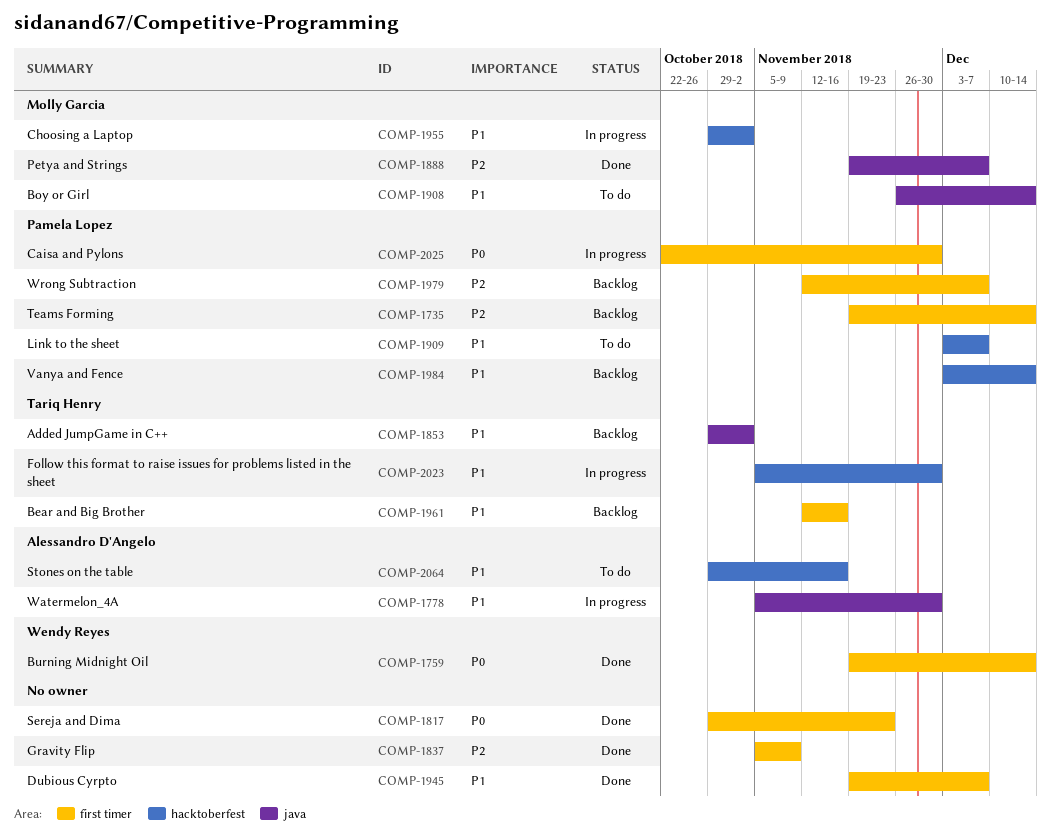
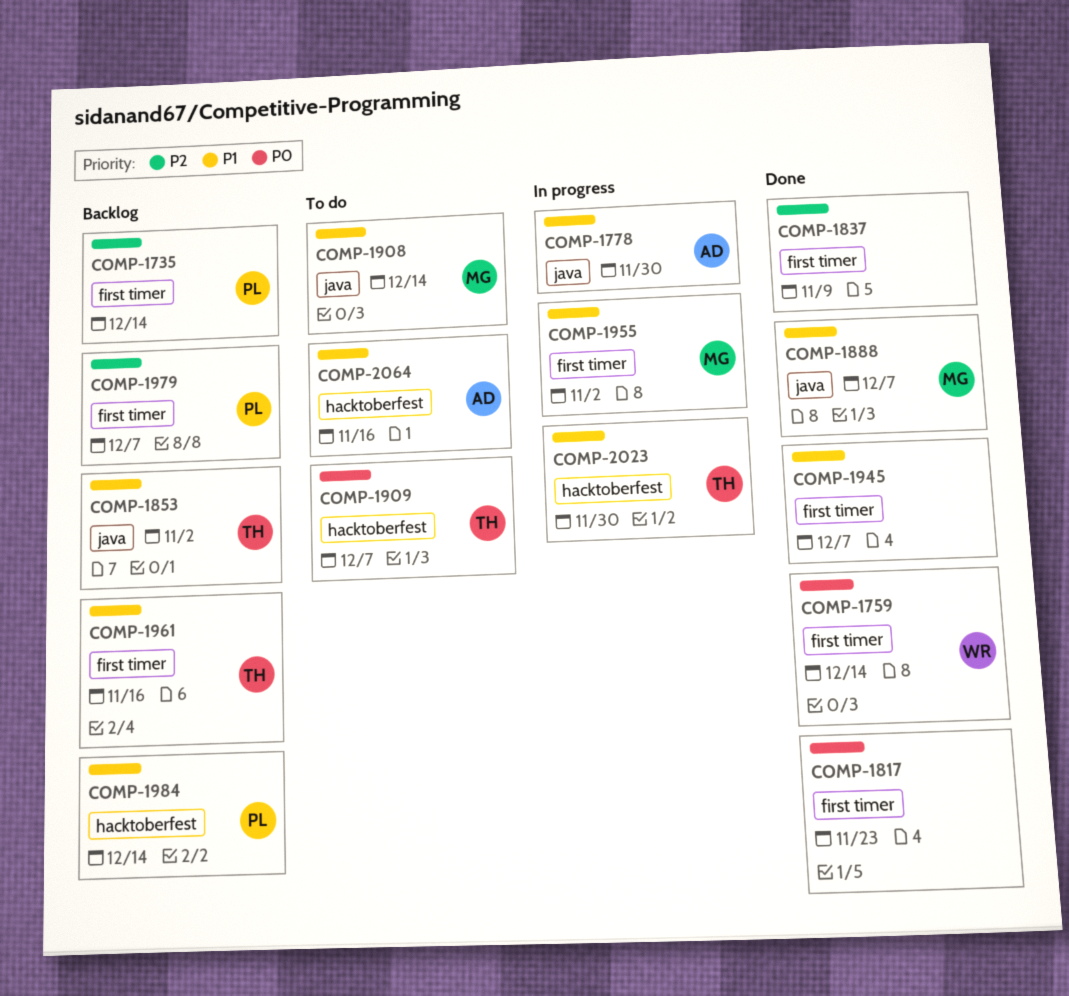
COMP-1888, priority: P2 -> P1
COMP-1909, owner: Pamela Lopez -> Tariq Henry
COMP-1909, priority: P1 -> P0
COMP-1955, label: hacktoberfest -> first timer
COMP-2025: present -> none

